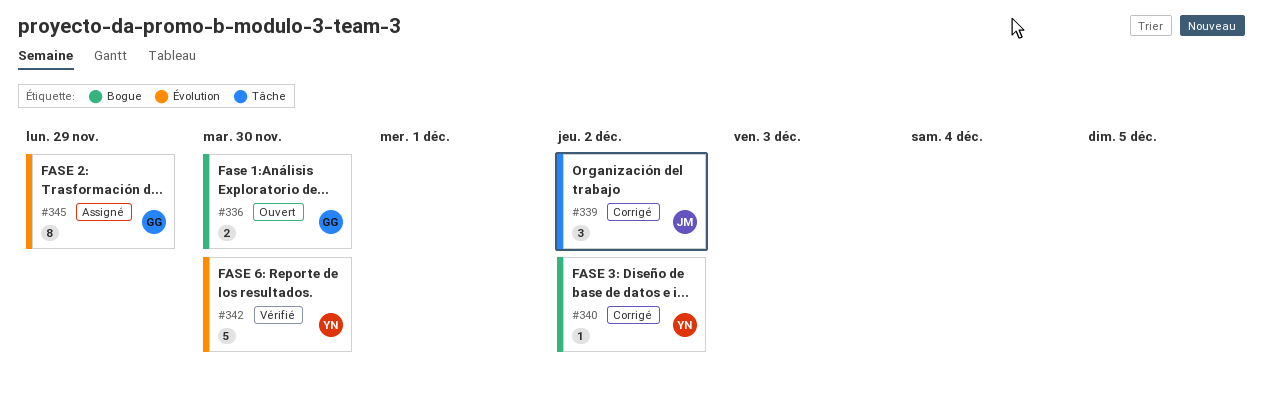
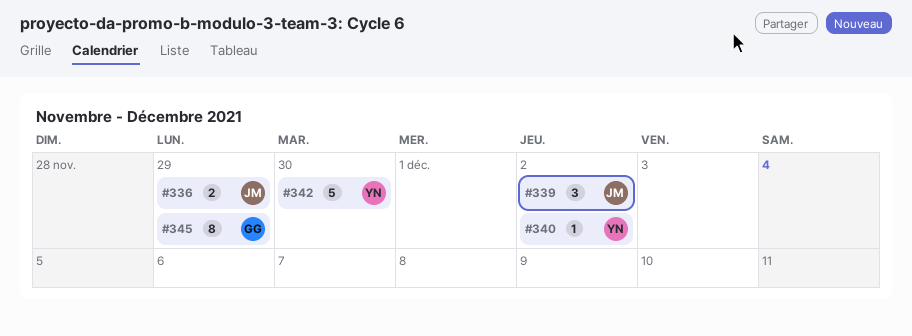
#336, owner: GG -> JM
#336, due: Nov 30 -> Nov 29

